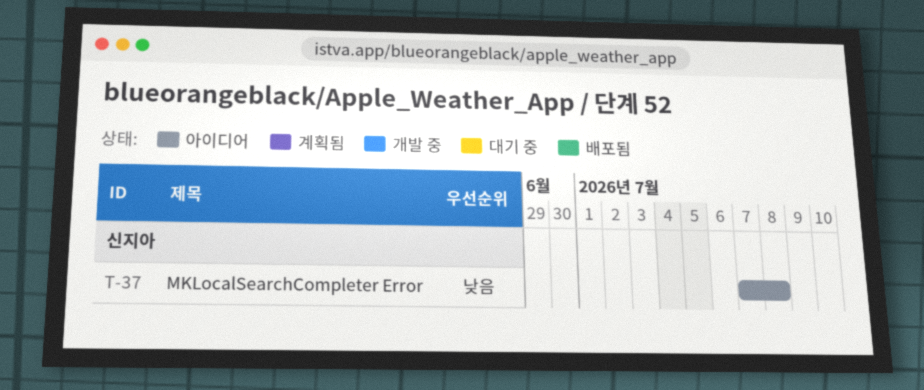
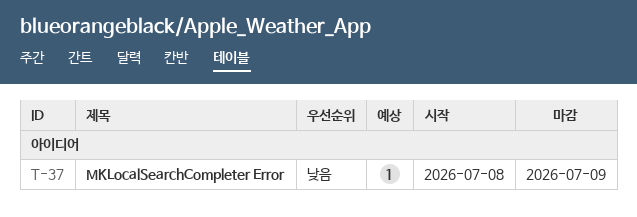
T-37, start: Jul 7 -> Jul 8
T-37, due: Jul 8 -> Jul 9

